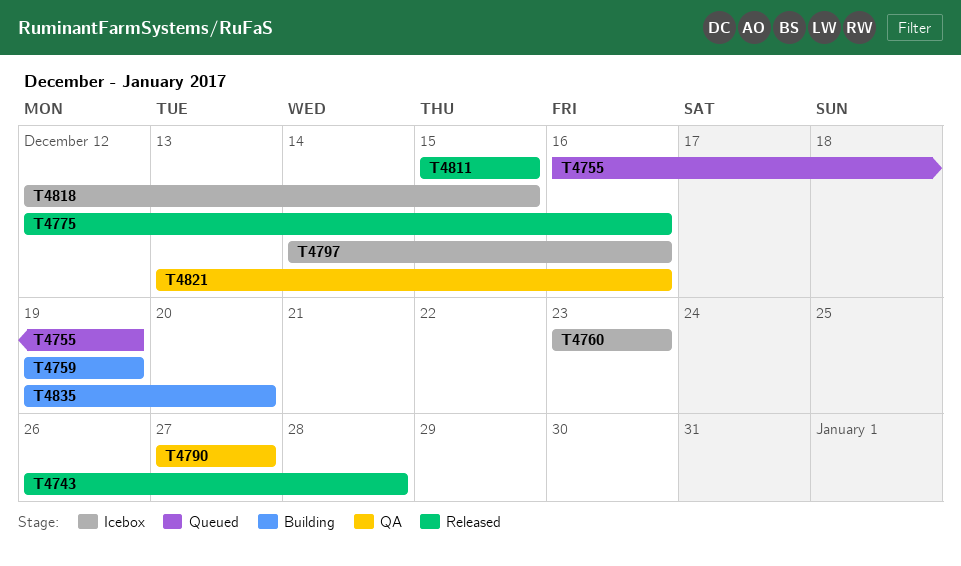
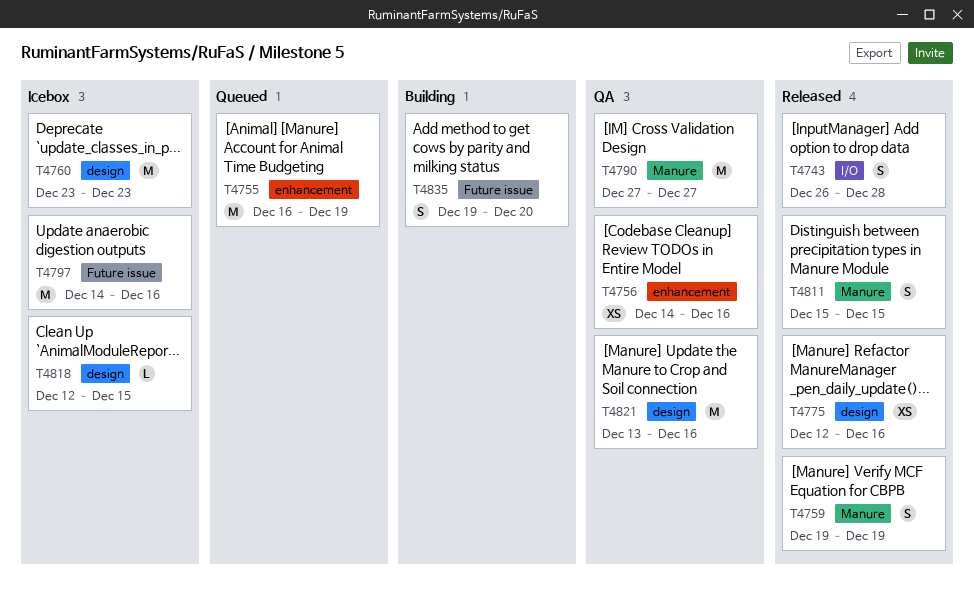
T4756: none -> present
T4759, status: Building -> Released

